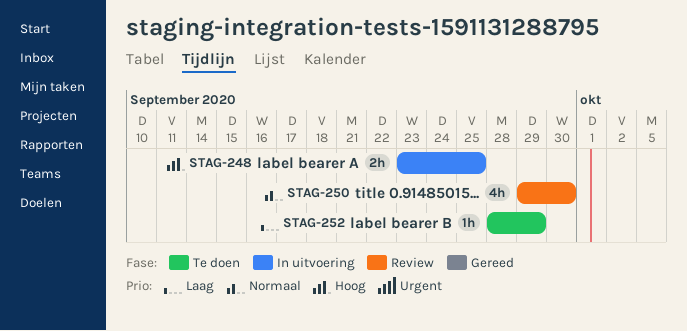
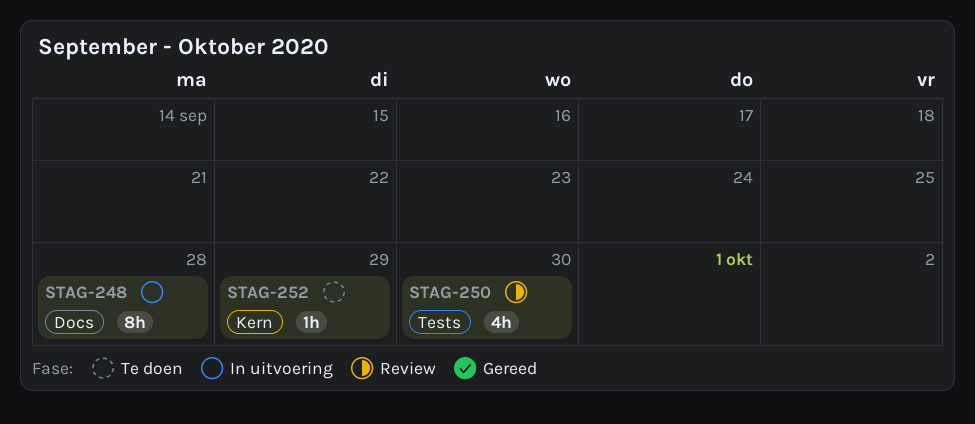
STAG-248, estimate: 2h -> 8h
STAG-248, due: Sep 25 -> Sep 28

